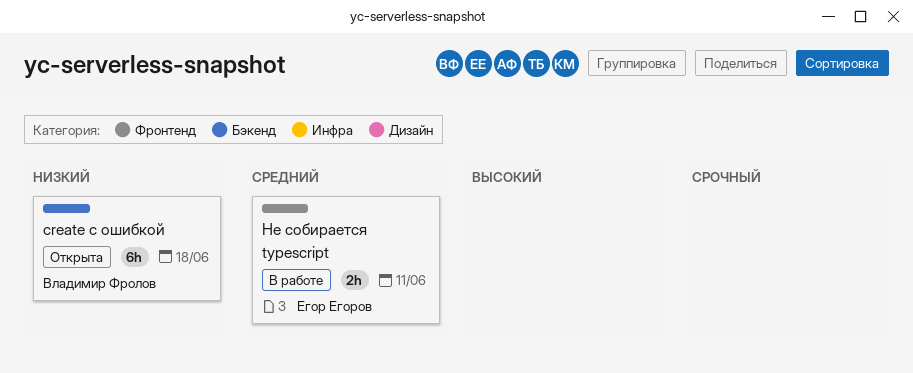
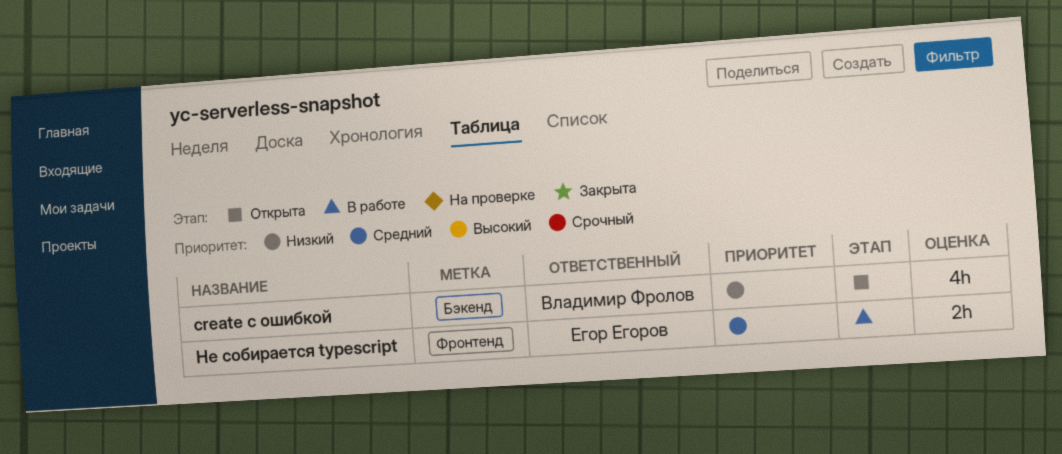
create с ошибкой, estimate: 6h -> 4h

